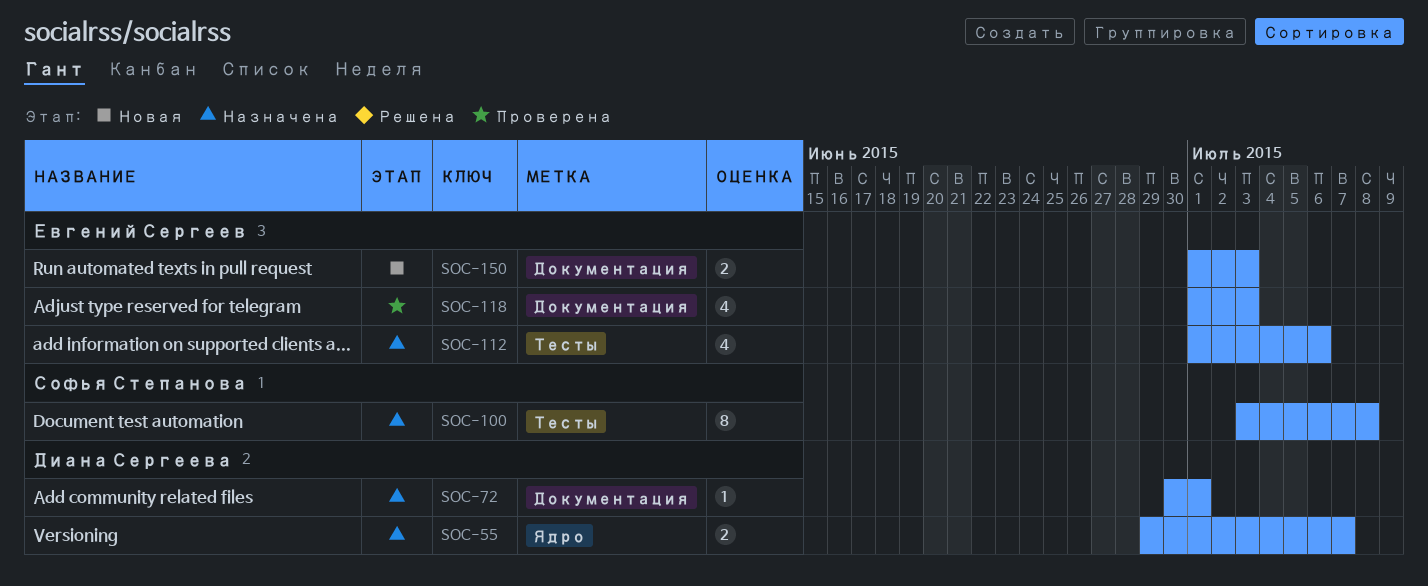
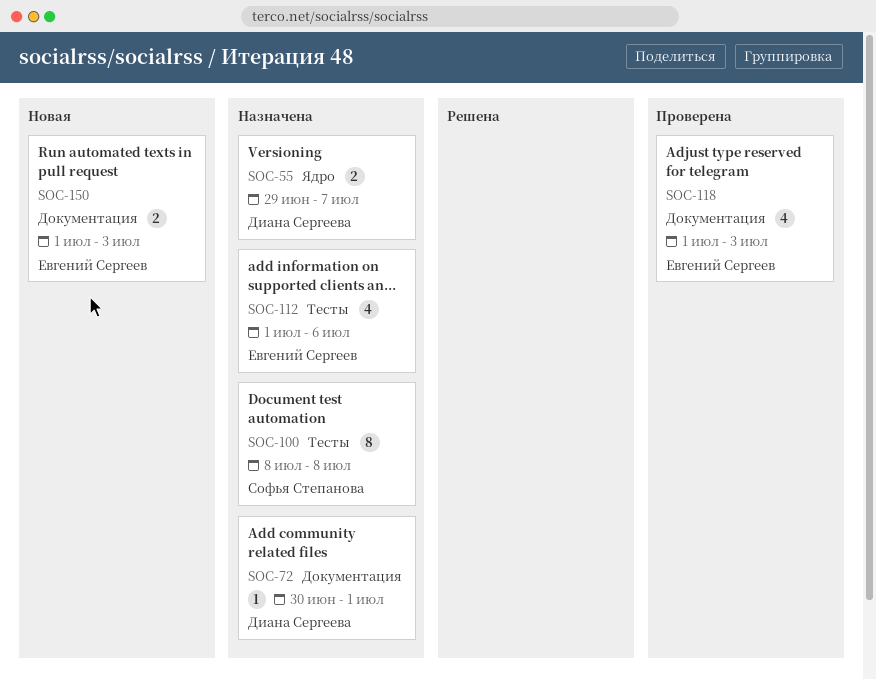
SOC-100, start: Jul 3 -> Jul 8

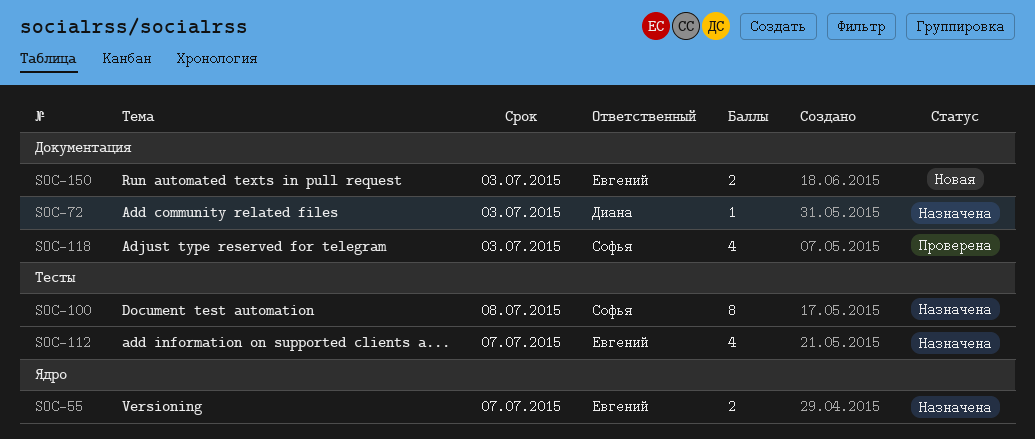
SOC-55, owner: Диана Сергеева -> Евгений Сергеев
SOC-72, due: Jul 1 -> Jul 3
SOC-112, due: Jul 6 -> Jul 7
SOC-118, owner: Евгений Сергеев -> Софья Степанова

